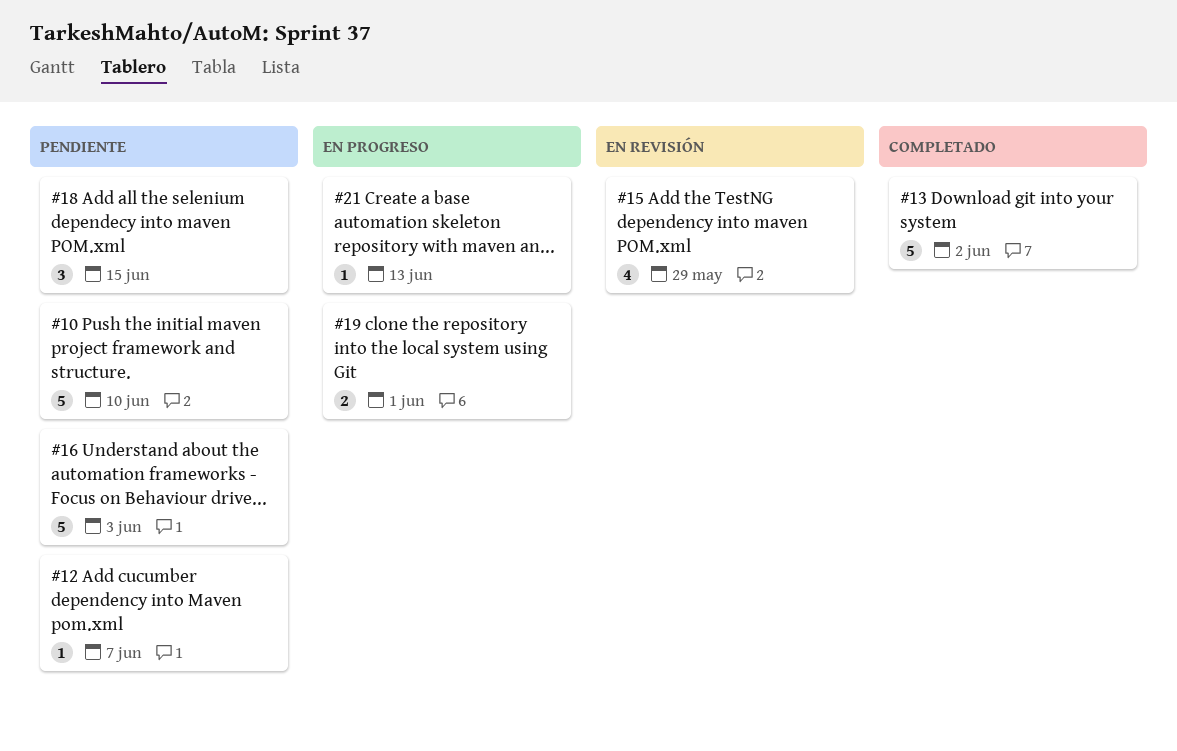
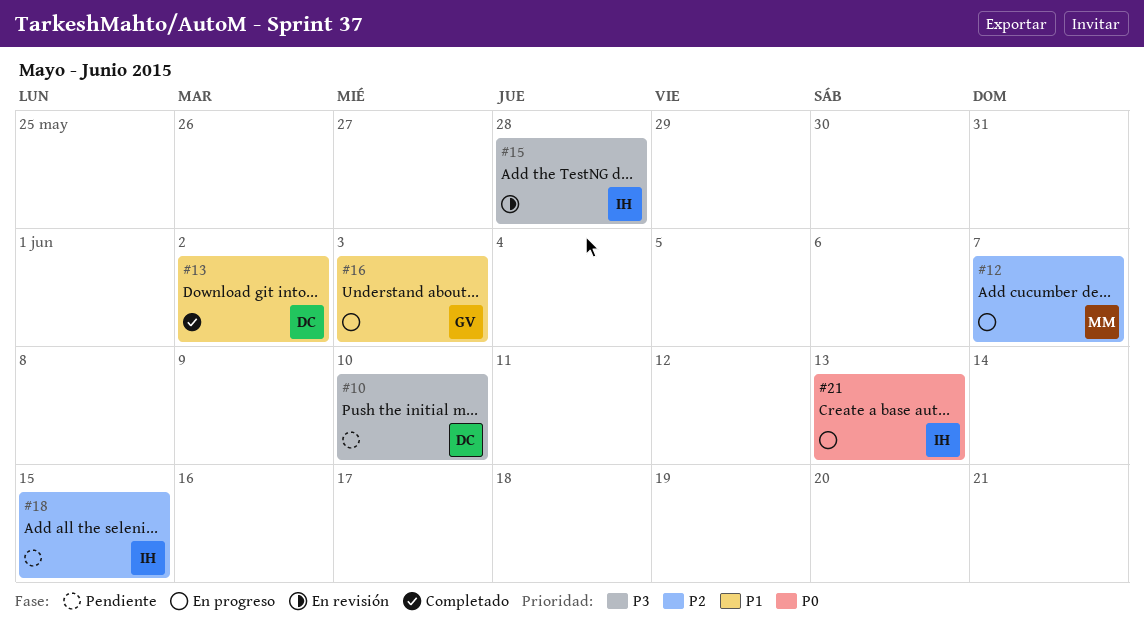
#12, status: Pendiente -> En progreso
#15, due: May 29 -> May 28
#16, status: Pendiente -> En progreso
#19: present -> none

